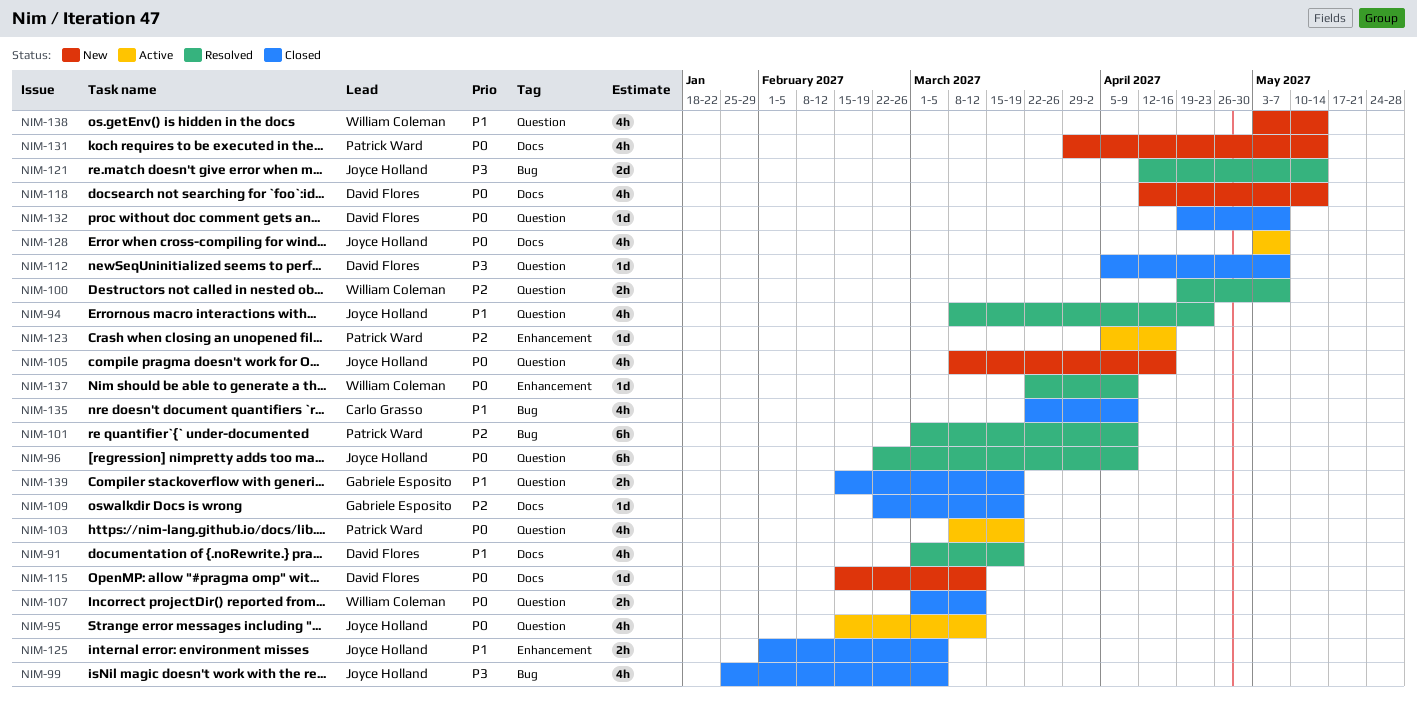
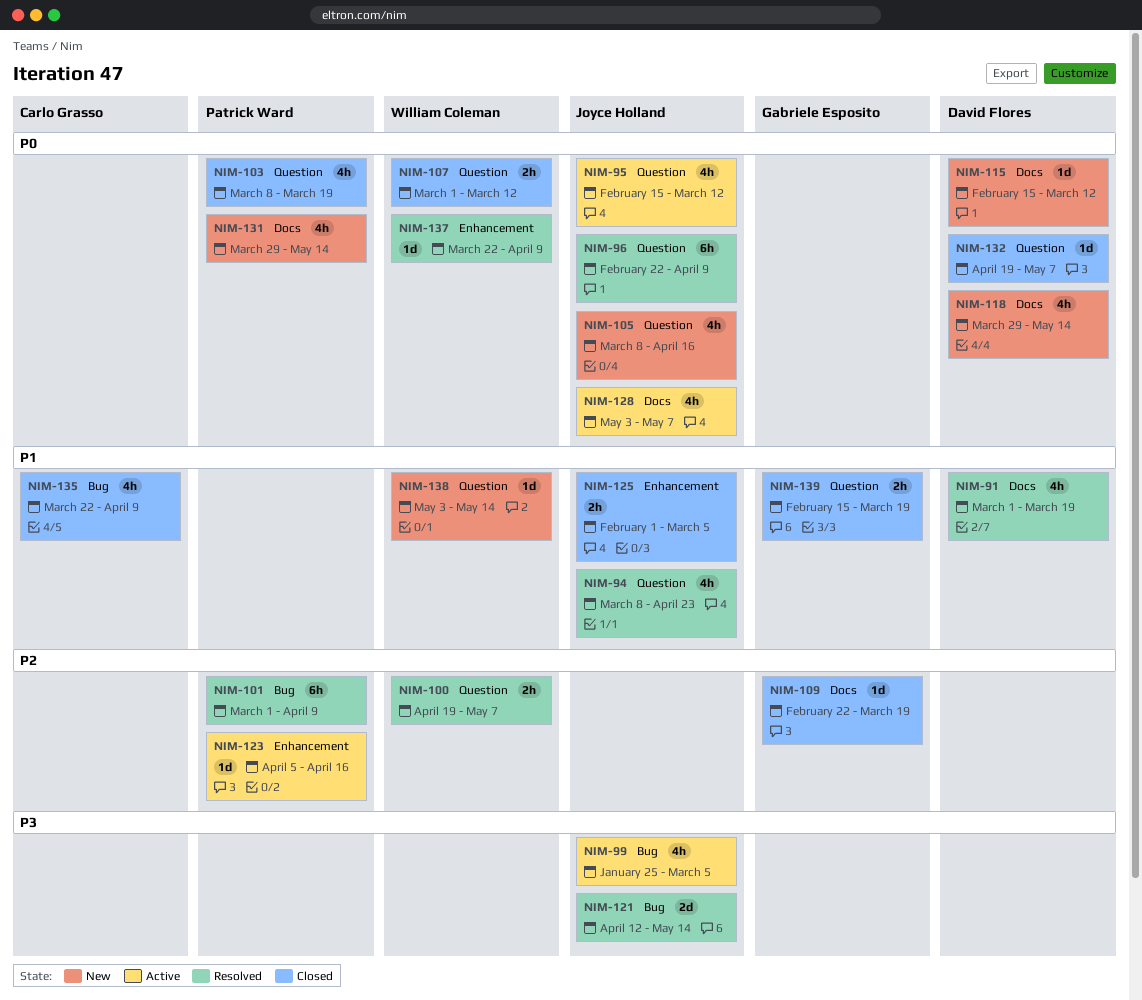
NIM-99, status: Closed -> Active
NIM-103, status: Active -> Closed
NIM-112: present -> none
NIM-118, start: Apr 12 -> Mar 29
NIM-138, estimate: 4h -> 1d

